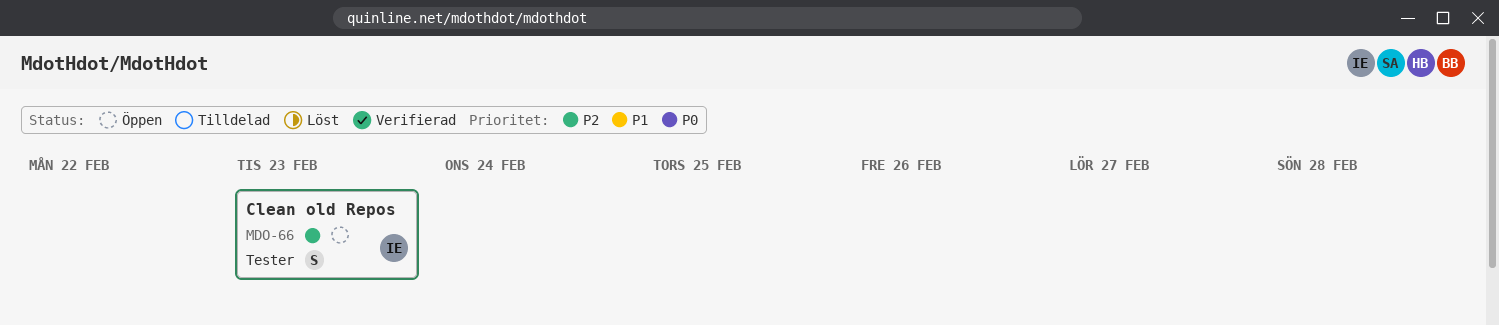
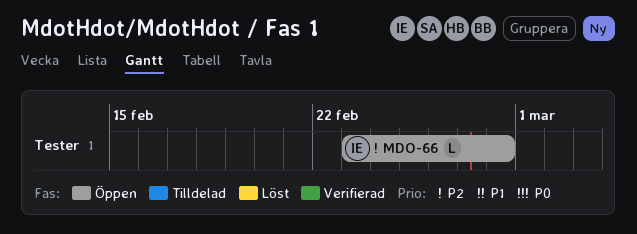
MDO-66, estimate: S -> L
MDO-66, due: Feb 23 -> Feb 28

